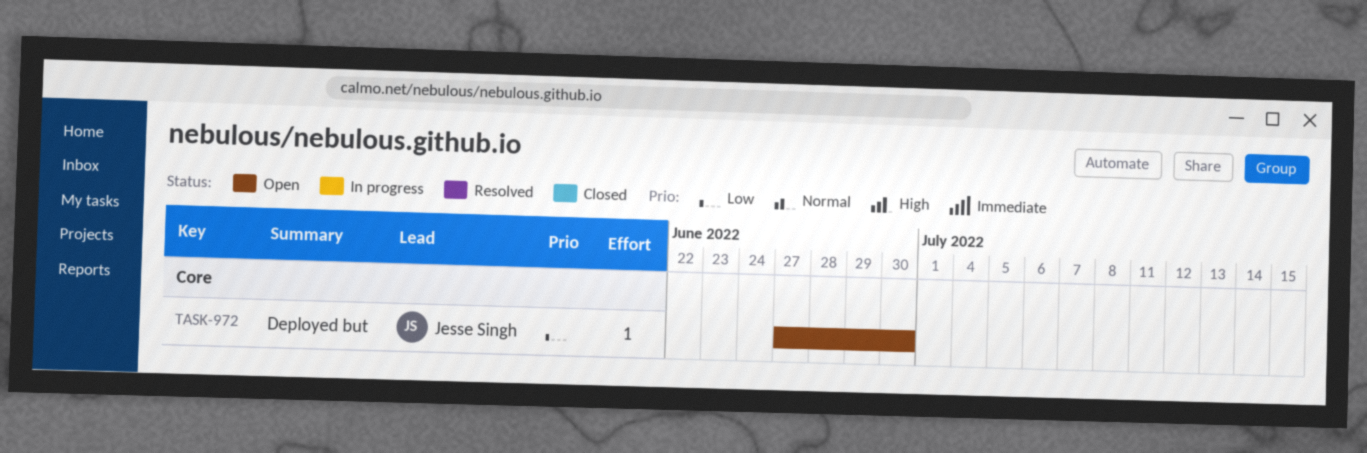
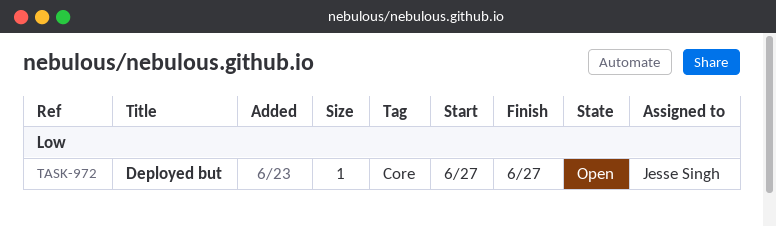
TASK-972, due: Jun 30 -> Jun 27

